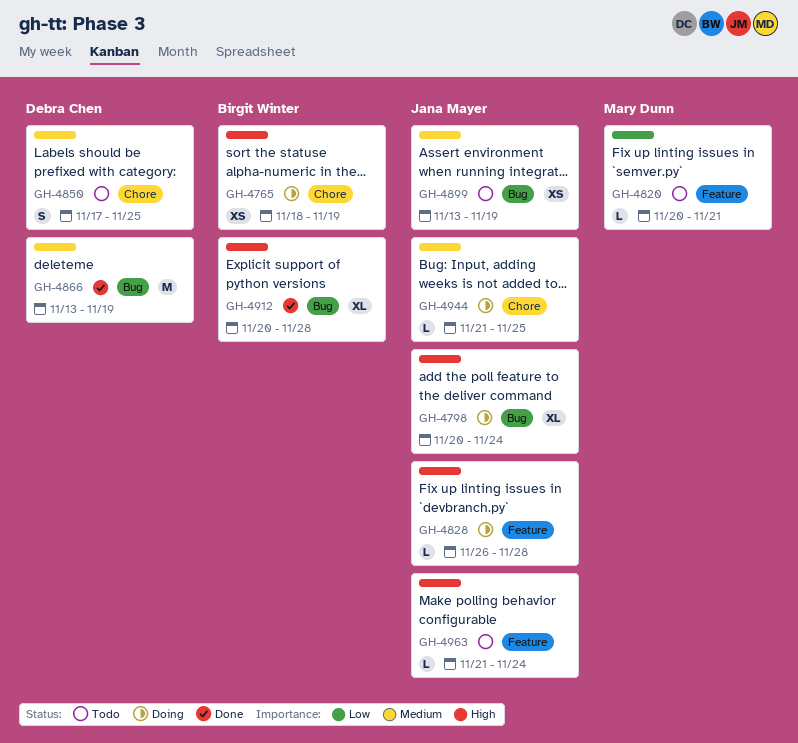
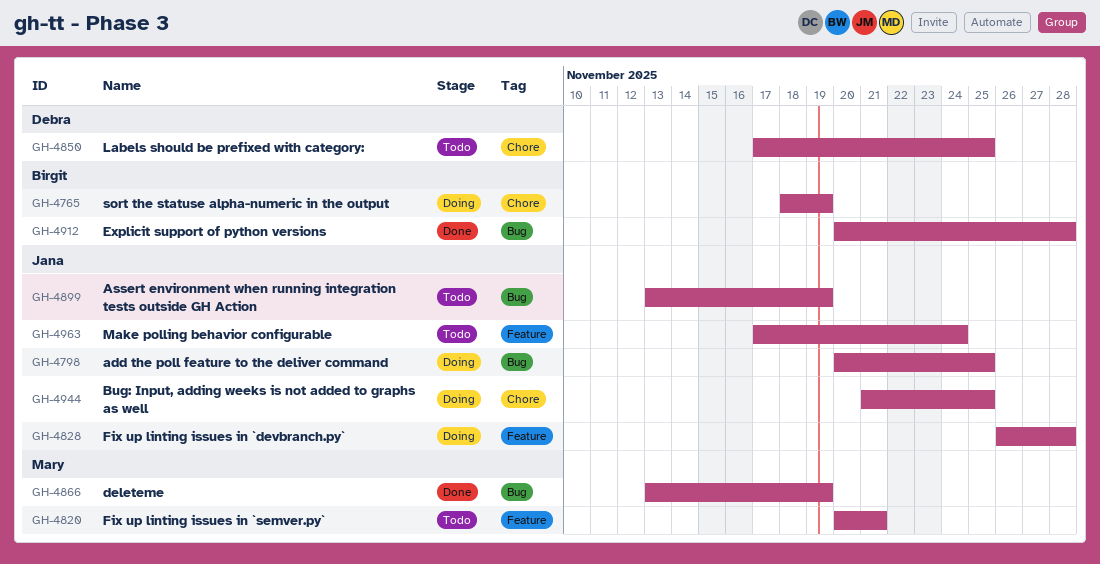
GH-4798, due: Nov 24 -> Nov 25
GH-4866, owner: Debra Chen -> Mary Dunn
GH-4963, start: Nov 21 -> Nov 17

